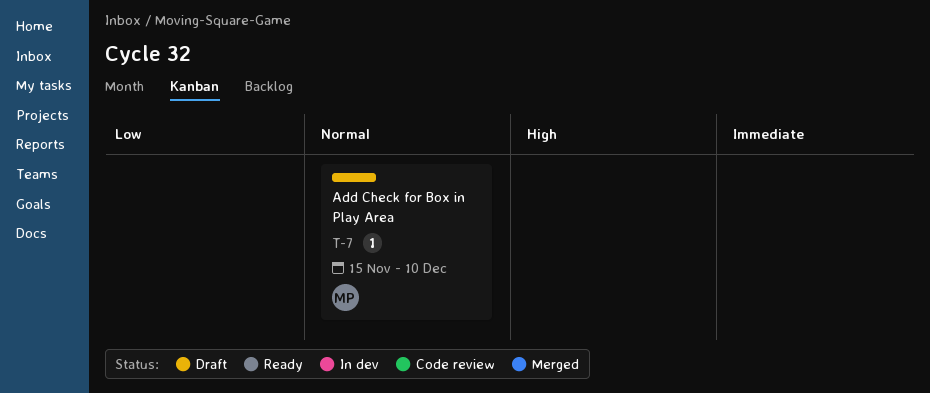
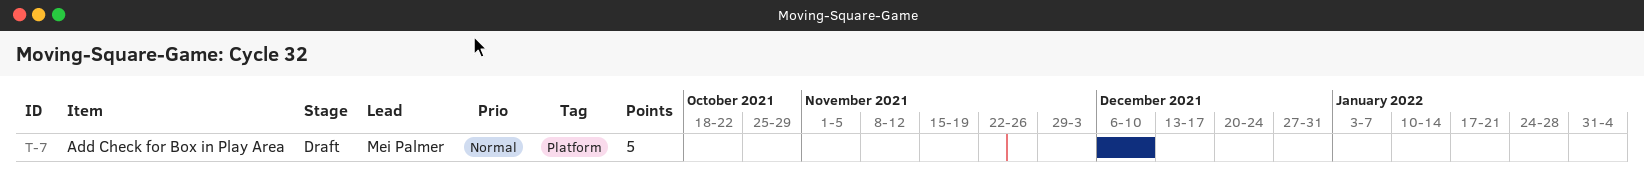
T-7, estimate: 1 -> 5
T-7, start: Nov 15 -> Dec 6

